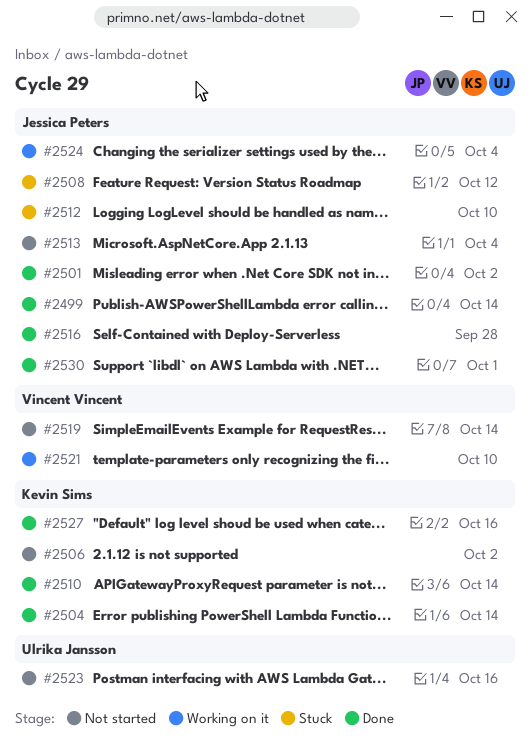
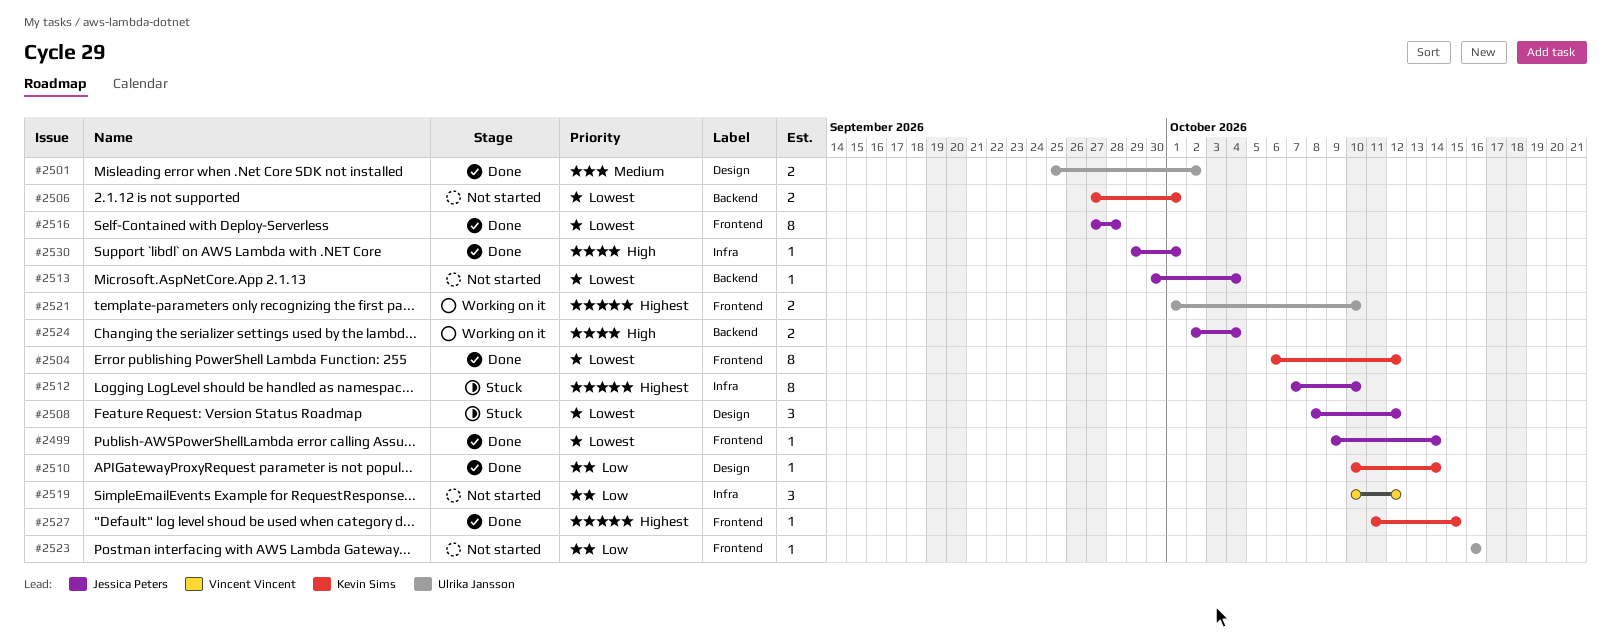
#2501, owner: Jessica Peters -> Ulrika Jansson
#2504, due: Oct 14 -> Oct 12
#2506, due: Oct 2 -> Oct 1
#2519, due: Oct 14 -> Oct 12
#2521, owner: Vincent Vincent -> Ulrika Jansson
#2527, due: Oct 16 -> Oct 15

